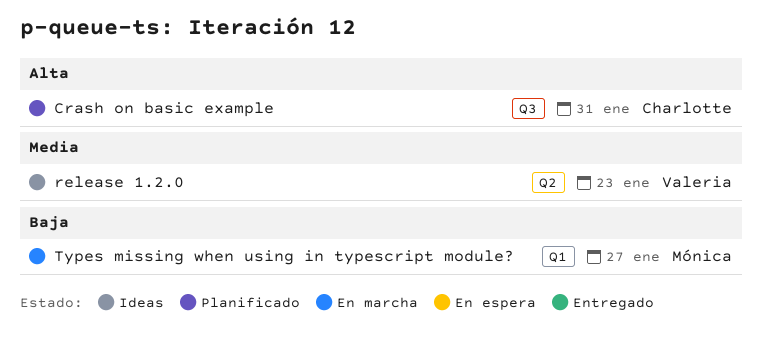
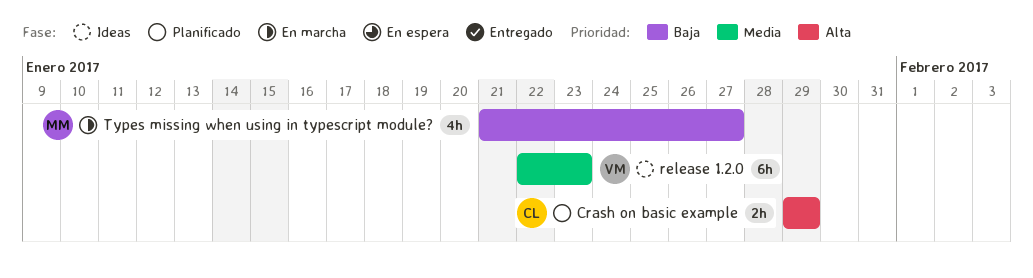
Crash on basic example, due: Jan 31 -> Jan 29

